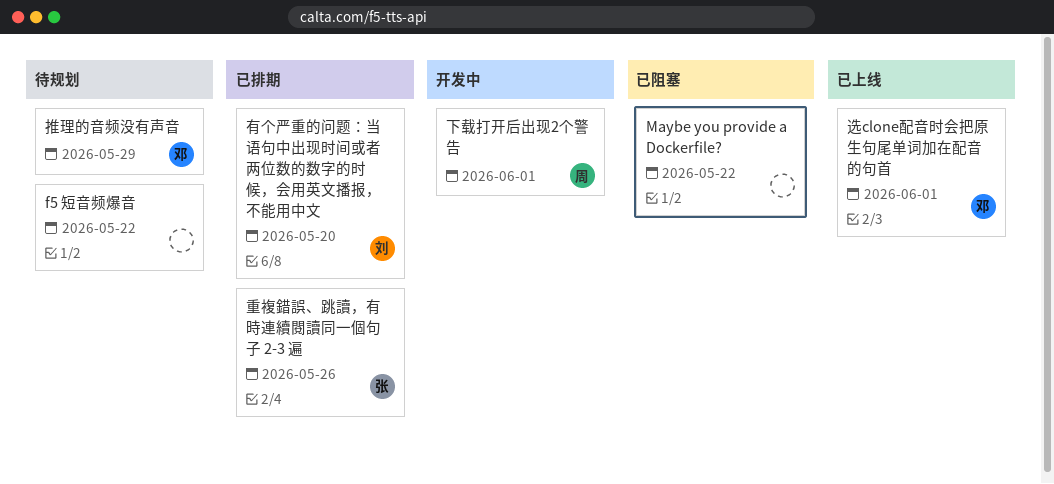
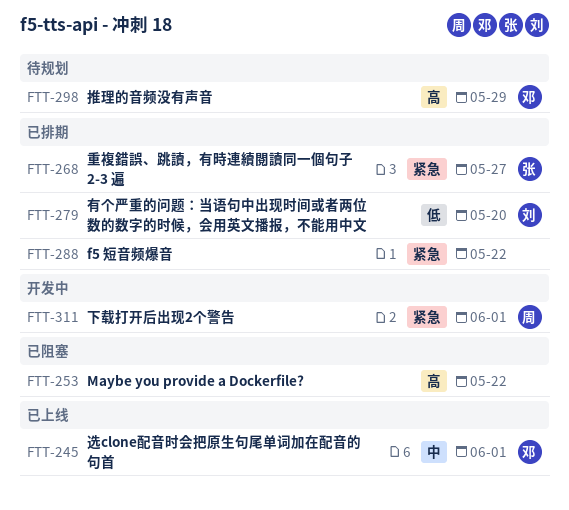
f5 短音频爆音, status: 待规划 -> 已排期
重複錯誤、跳讀，有時連續閱讀同一個句子 2-3 遍, due: May 26 -> May 27

